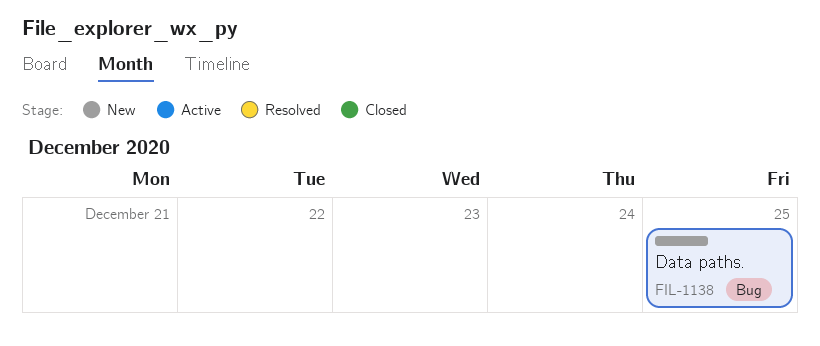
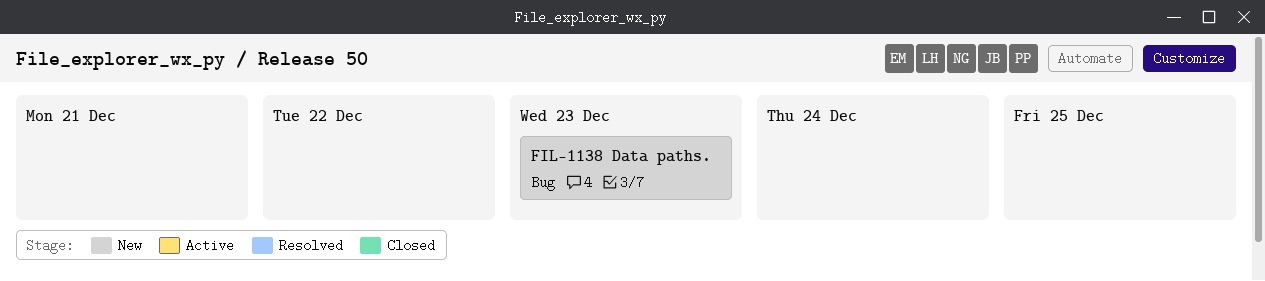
FIL-1138, due: Dec 25 -> Dec 23

